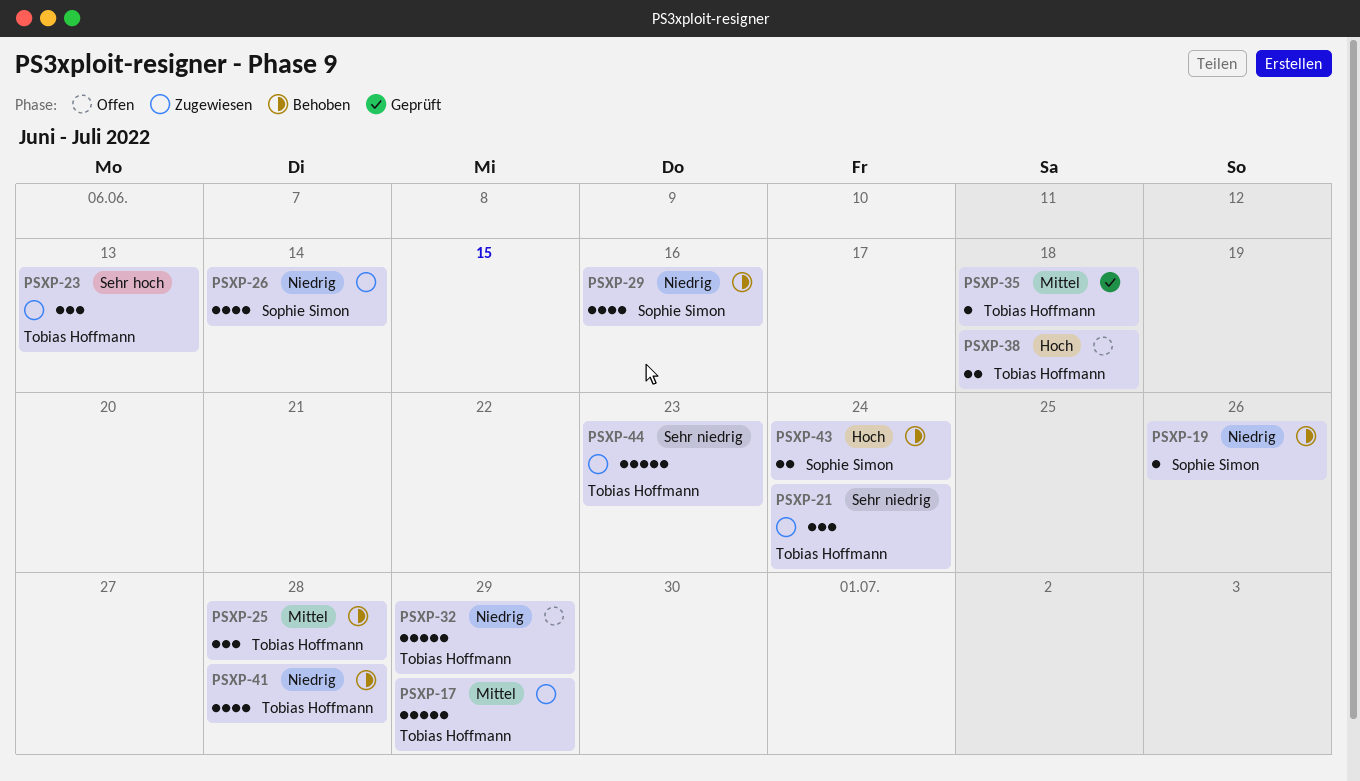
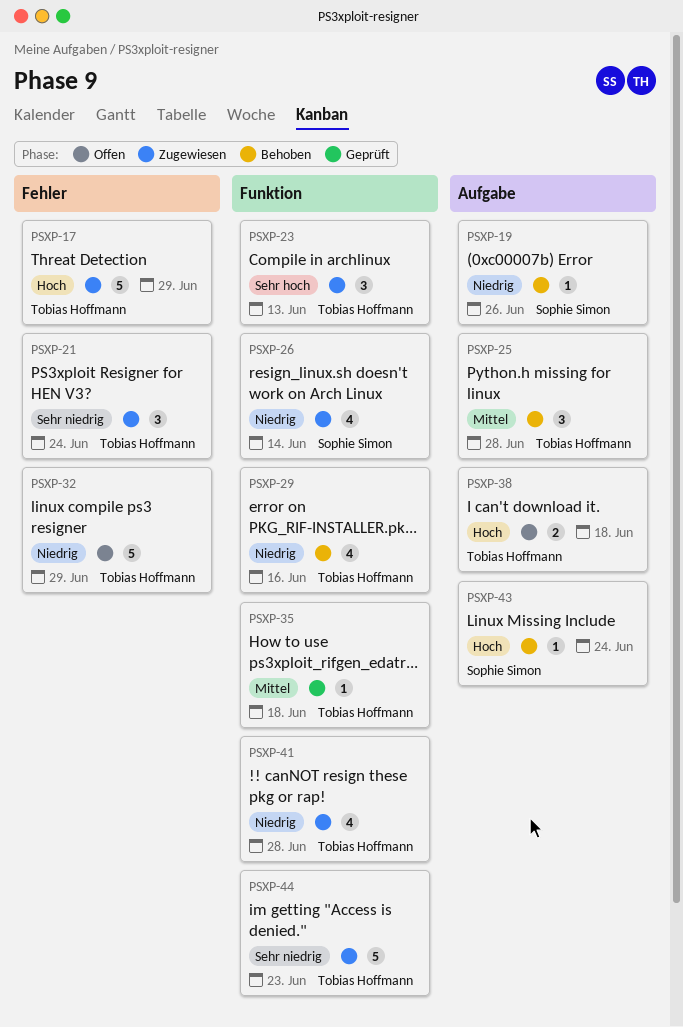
PSXP-17, priority: Mittel -> Hoch
PSXP-29, owner: Sophie Simon -> Tobias Hoffmann
PSXP-41, status: Behoben -> Zugewiesen
PSXP-43, estimate: 2 -> 1

